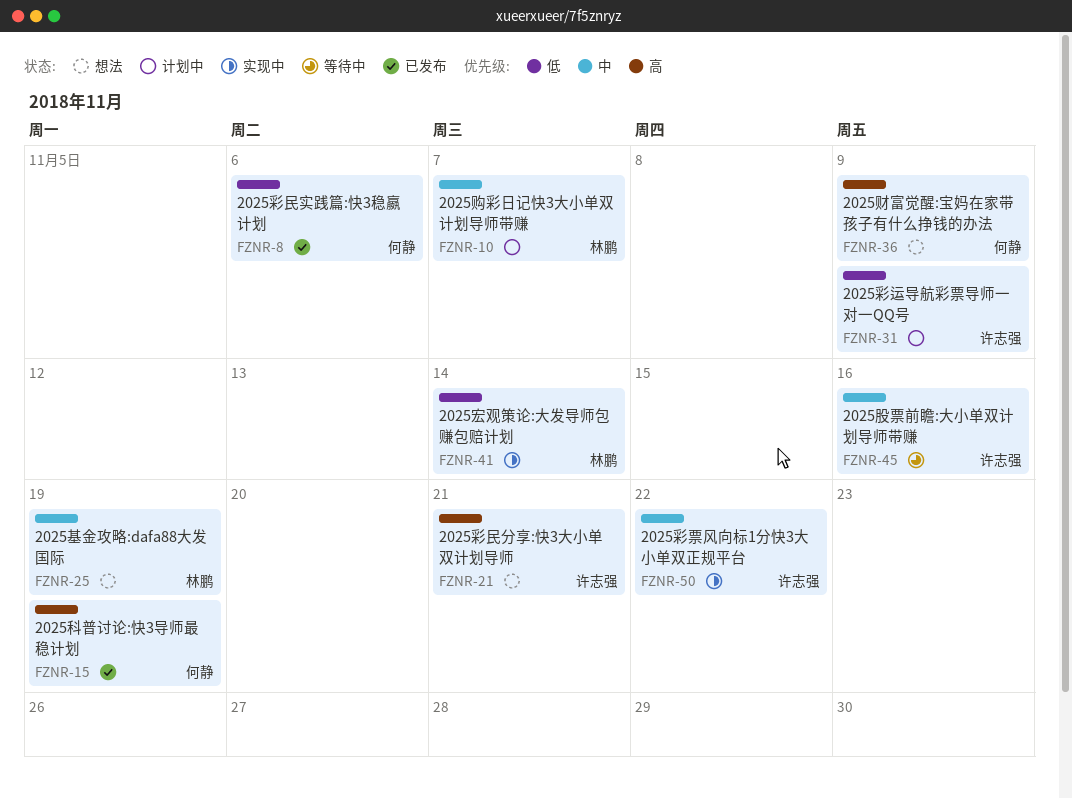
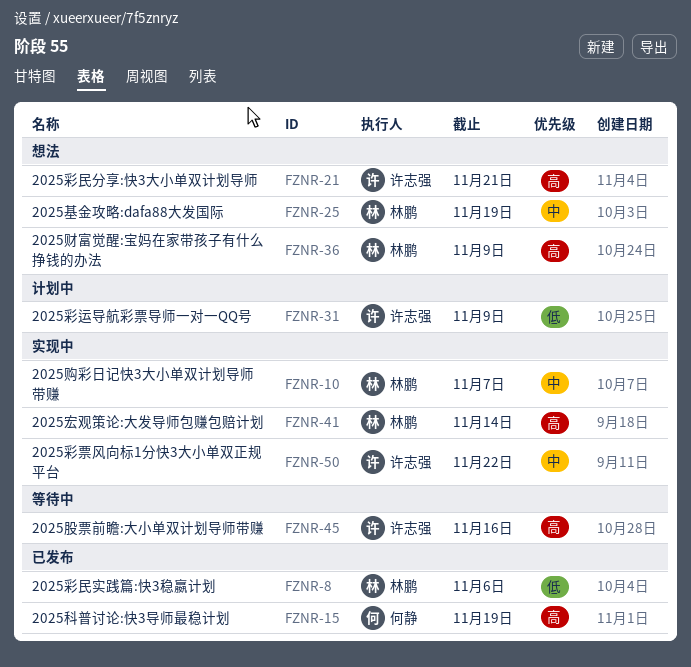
FZNR-8, owner: 何静 -> 林鹏
FZNR-10, status: 计划中 -> 实现中
FZNR-36, owner: 何静 -> 林鹏
FZNR-41, priority: 低 -> 高
FZNR-45, priority: 中 -> 高

